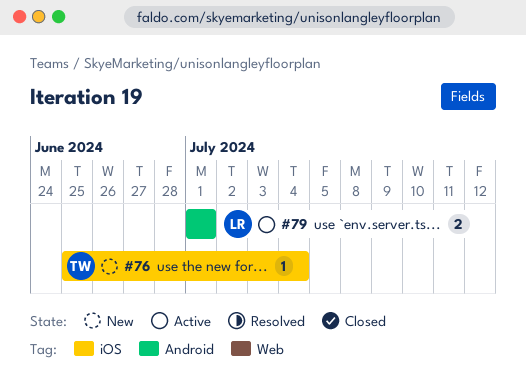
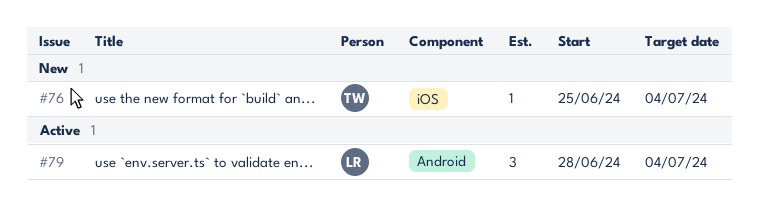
#79, estimate: 2 -> 3
#79, start: Jul 1 -> Jun 28
#79, due: Jul 1 -> Jul 4

